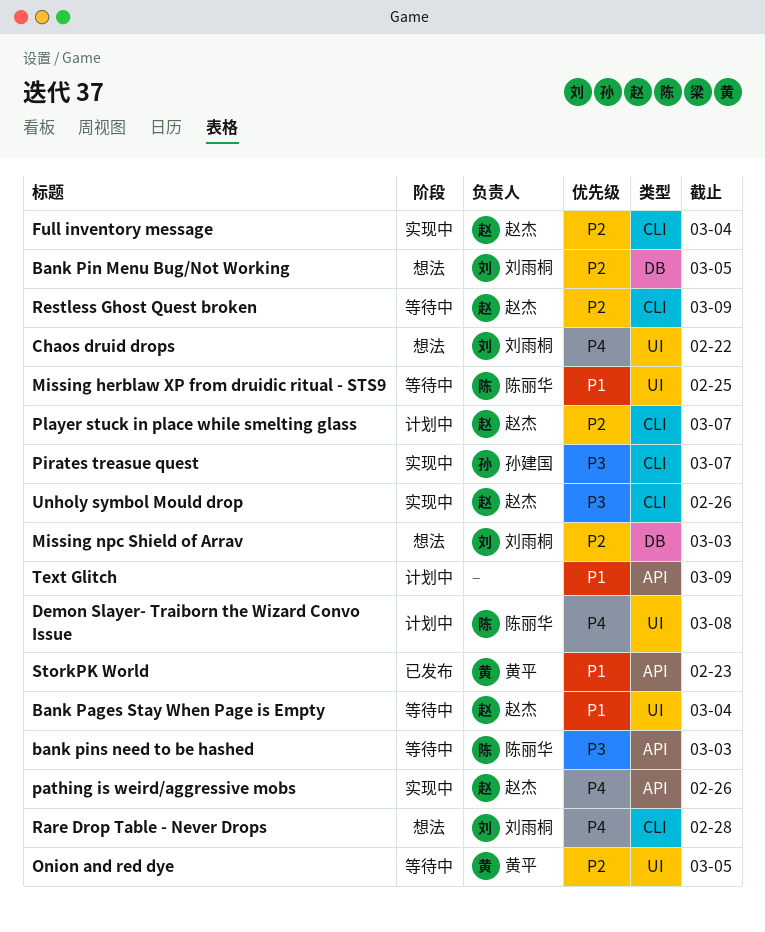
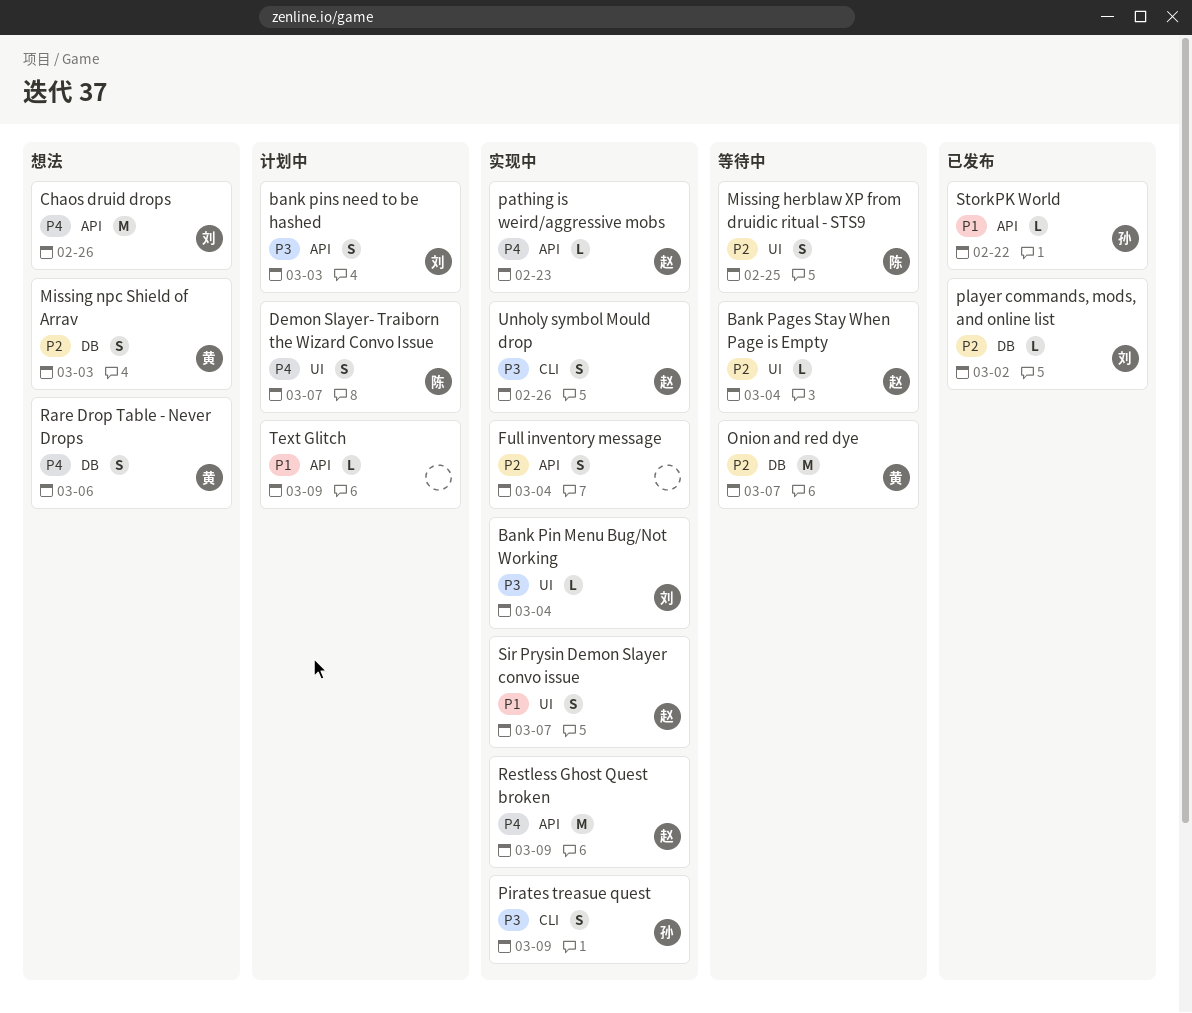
Bank Pages Stay When Page is Empty, priority: P1 -> P2
Bank Pin Menu Bug/Not Working, status: 想法 -> 实现中
Bank Pin Menu Bug/Not Working, priority: P2 -> P3
Bank Pin Menu Bug/Not Working, label: DB -> UI
Bank Pin Menu Bug/Not Working, due: Mar 5 -> Mar 4
bank pins need to be hashed, status: 等待中 -> 计划中
bank pins need to be hashed, owner: 陈丽华 -> 刘雨桐
Chaos druid drops, label: UI -> API
Chaos druid drops, due: Feb 22 -> Feb 26
Demon Slayer- Traiborn the Wizard Convo Issue, due: Mar 8 -> Mar 7
Full inventory message, owner: 赵杰 -> none
Full inventory message, label: CLI -> API
Missing herblaw XP from druidic ritual - STS9, priority: P1 -> P2
Missing npc Shield of Arrav, owner: 刘雨桐 -> 黄平
Onion and red dye, label: UI -> DB
Onion and red dye, due: Mar 5 -> Mar 7
pathing is weird/aggressive mobs, due: Feb 26 -> Feb 23
Pirates treasue quest, due: Mar 7 -> Mar 9
player commands, mods, and online list: none -> present
Player stuck in place while smelting glass: present -> none
Rare Drop Table - Never Drops, owner: 刘雨桐 -> 黄平
Rare Drop Table - Never Drops, label: CLI -> DB
Rare Drop Table - Never Drops, due: Feb 28 -> Mar 6
Restless Ghost Quest broken, status: 等待中 -> 实现中
Restless Ghost Quest broken, priority: P2 -> P4
Restless Ghost Quest broken, label: CLI -> API
Sir Prysin Demon Slayer convo issue: none -> present
StorkPK World, owner: 黄平 -> 孙建国
StorkPK World, due: Feb 23 -> Feb 22

